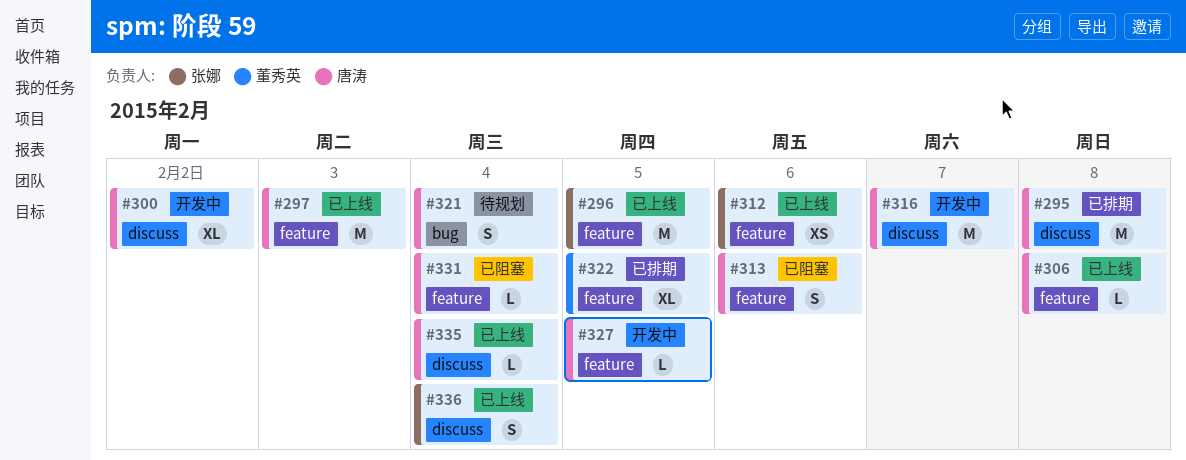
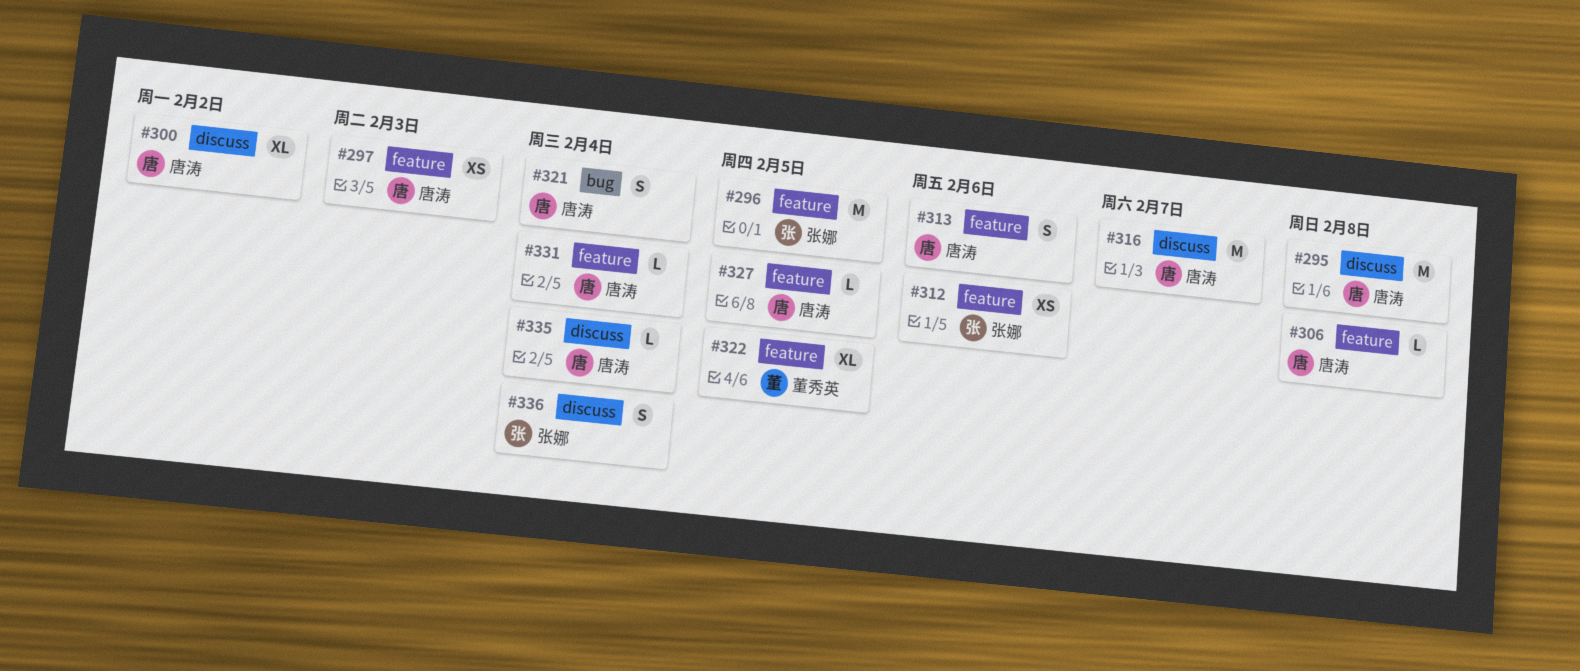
#297, estimate: M -> XS

